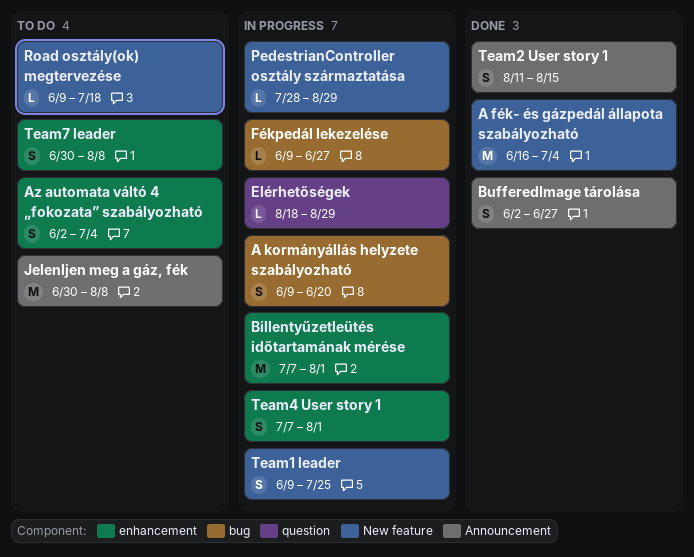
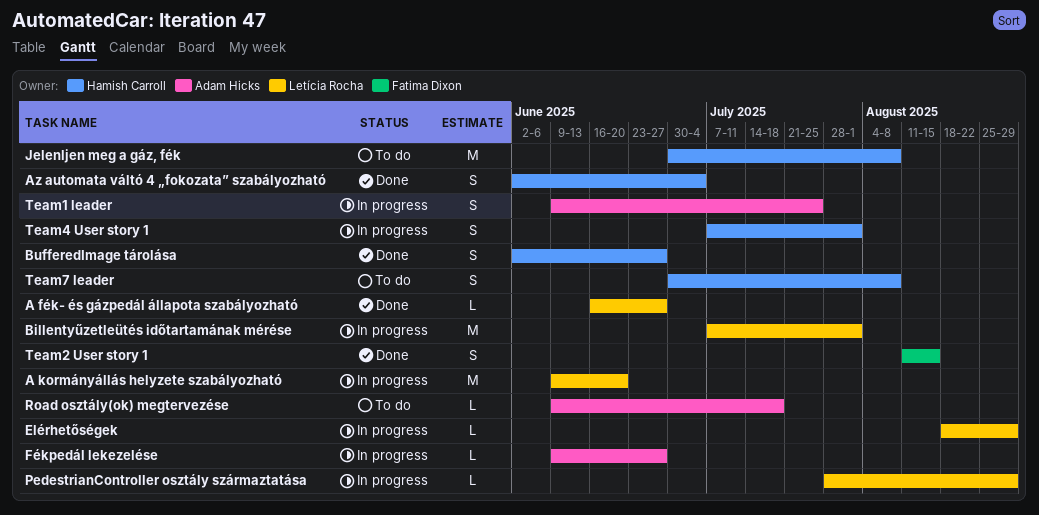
A fék- és gázpedál állapota szabályozható, estimate: M -> L
A fék- és gázpedál állapota szabályozható, due: Jul 4 -> Jun 27
A kormányállás helyzete szabályozható, estimate: S -> M
Az automata váltó 4 „fokozata” szabályozható, status: To do -> Done

